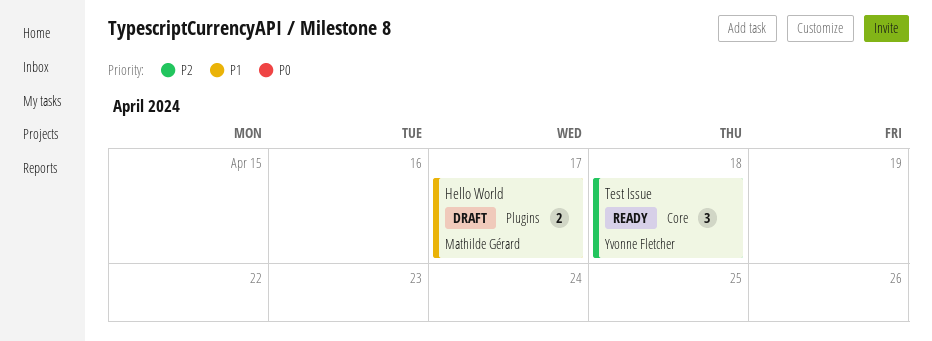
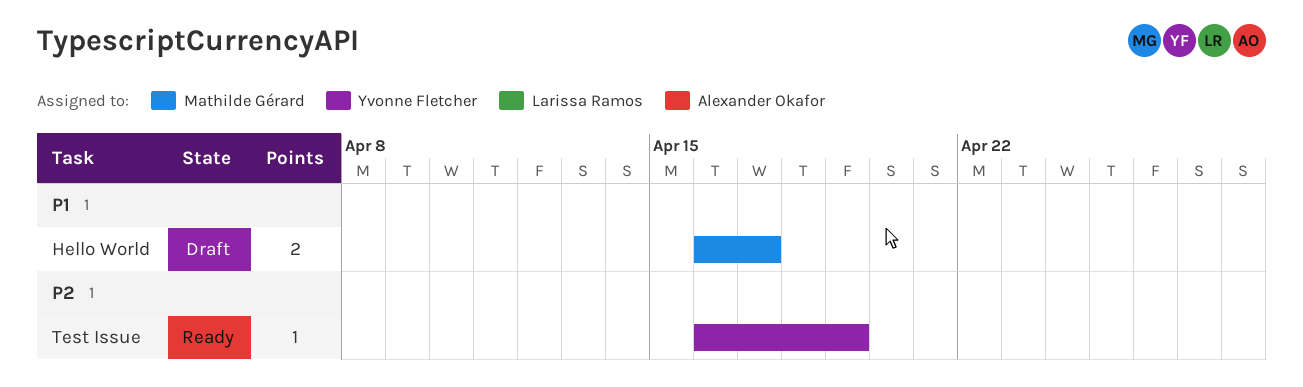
Test Issue, estimate: 3 -> 1
Test Issue, due: Apr 18 -> Apr 19

